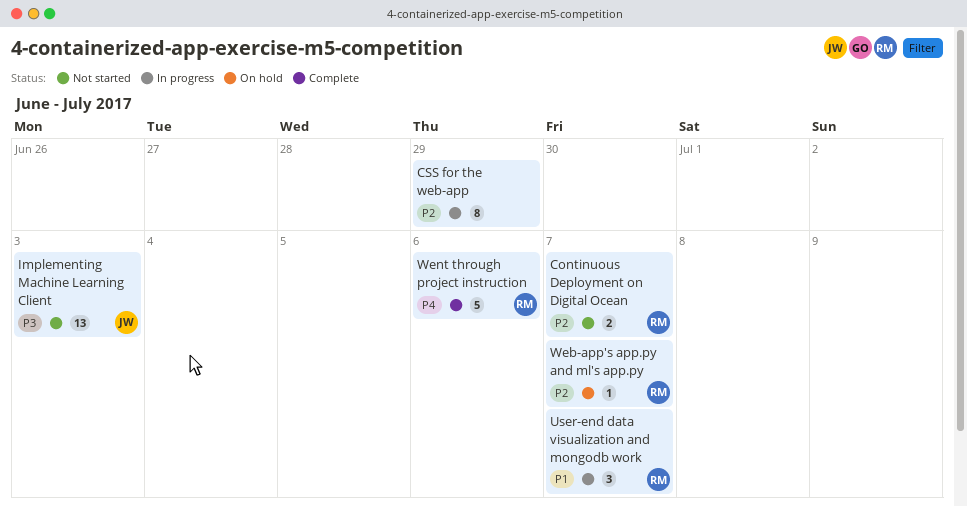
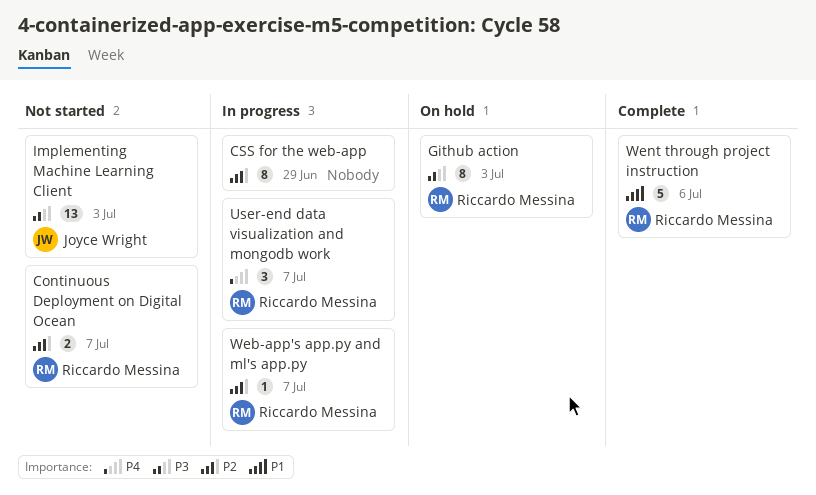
Github action: none -> present
User-end data visualization and mongodb work, priority: P1 -> P4
Web-app's app.py and ml's app.py, status: On hold -> In progress
Went through project instruction, priority: P4 -> P1

